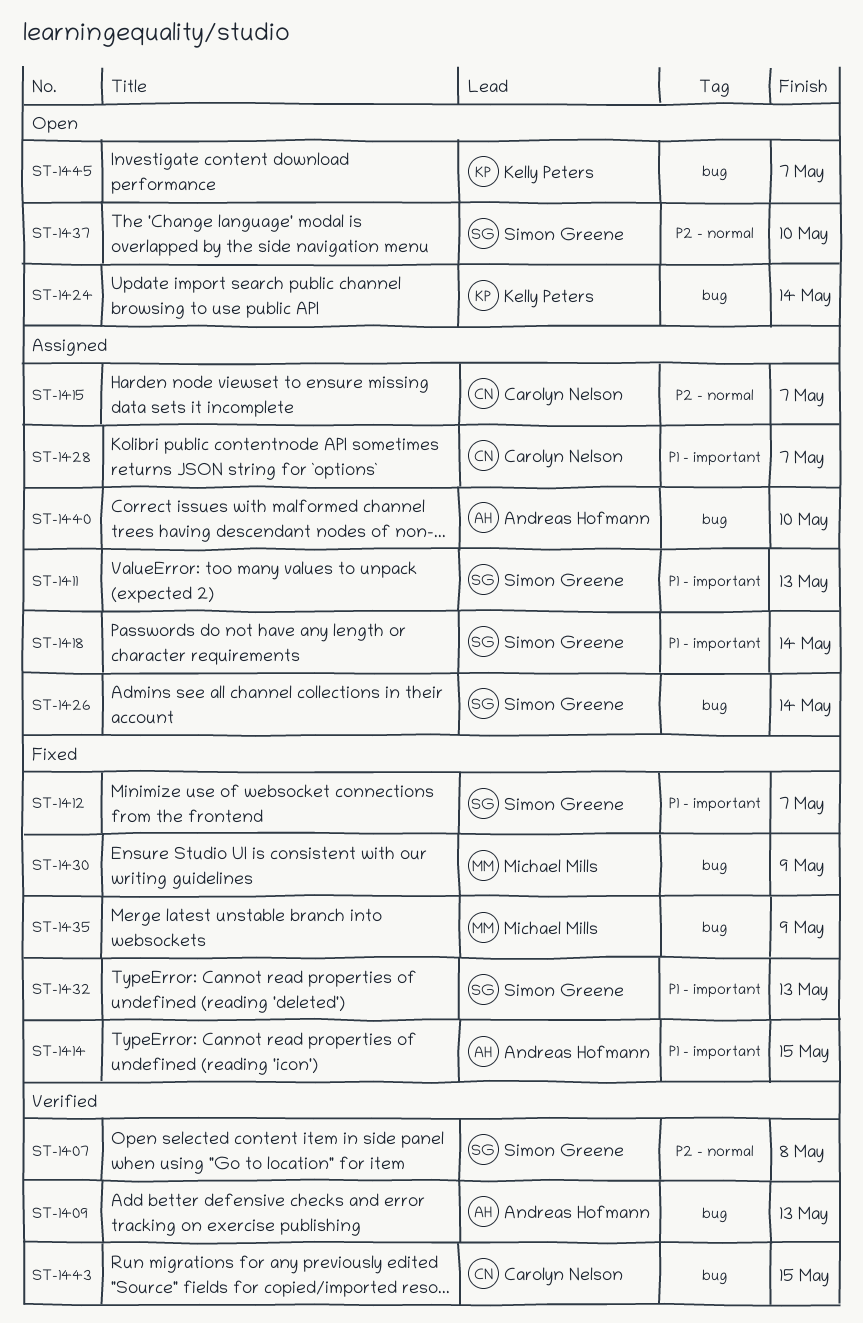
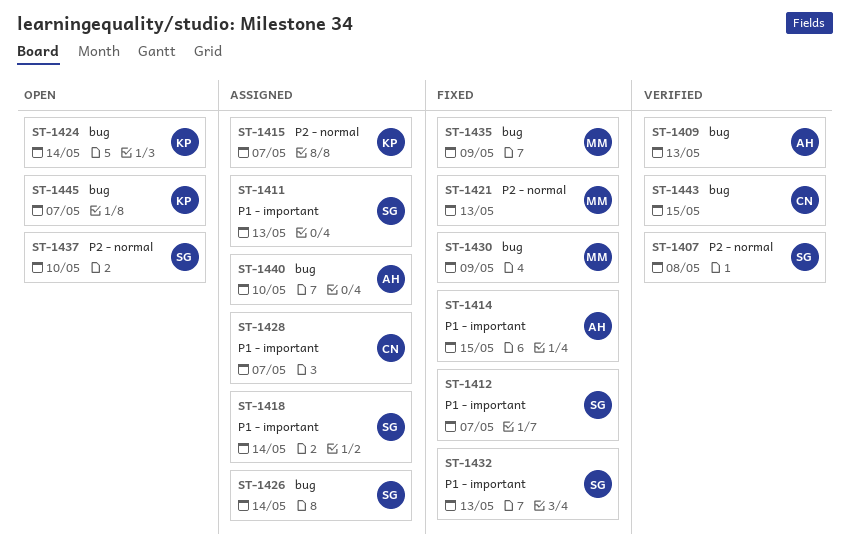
ST-1415, owner: Carolyn Nelson -> Kelly Peters
ST-1421: none -> present

